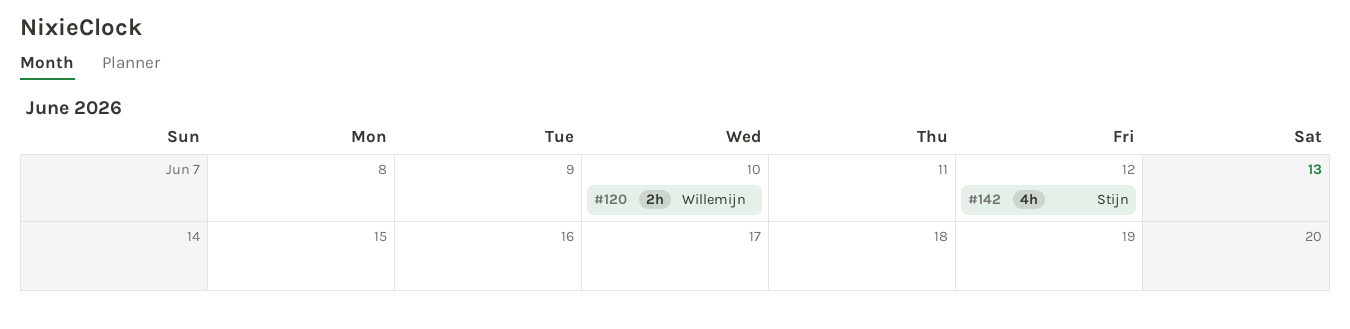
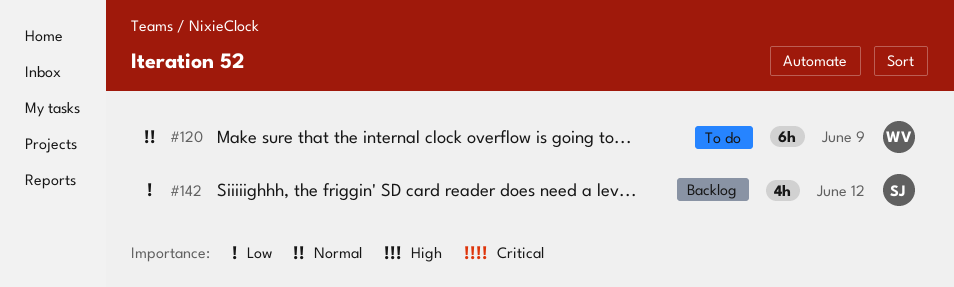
#120, estimate: 2h -> 6h
#120, due: Jun 10 -> Jun 9

